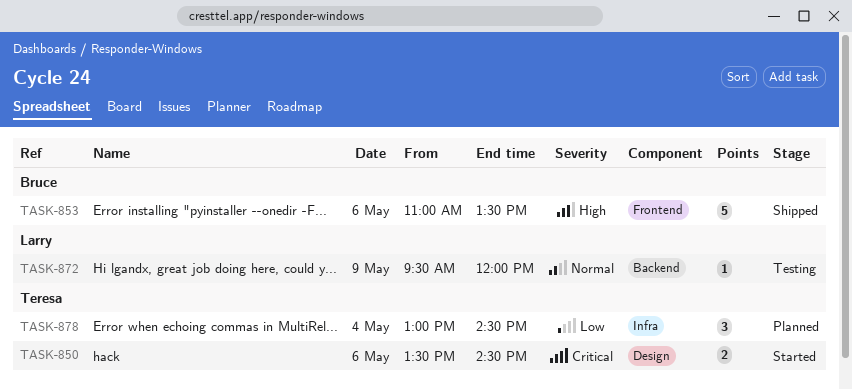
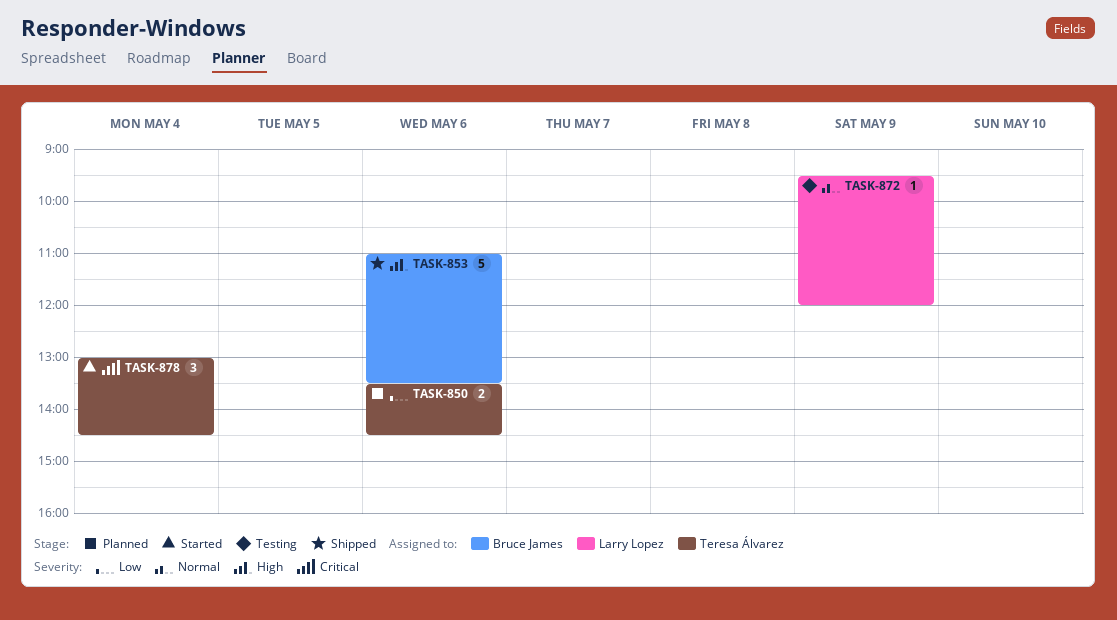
TASK-850, status: Started -> Planned
TASK-850, priority: Critical -> Low
TASK-878, status: Planned -> Started
TASK-878, priority: Low -> Critical

